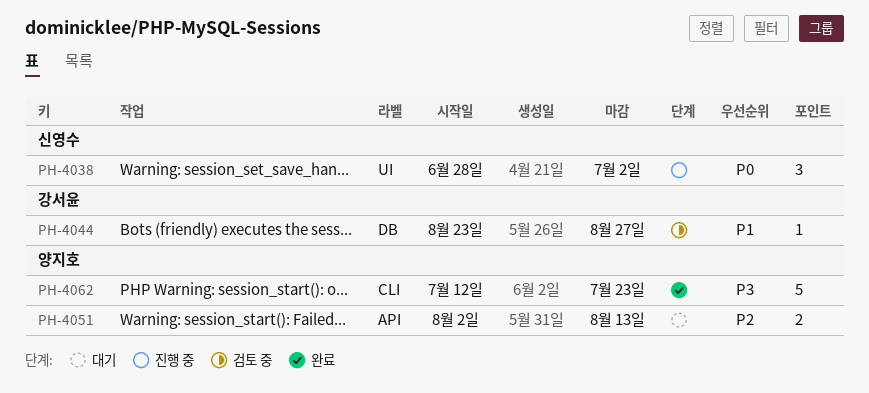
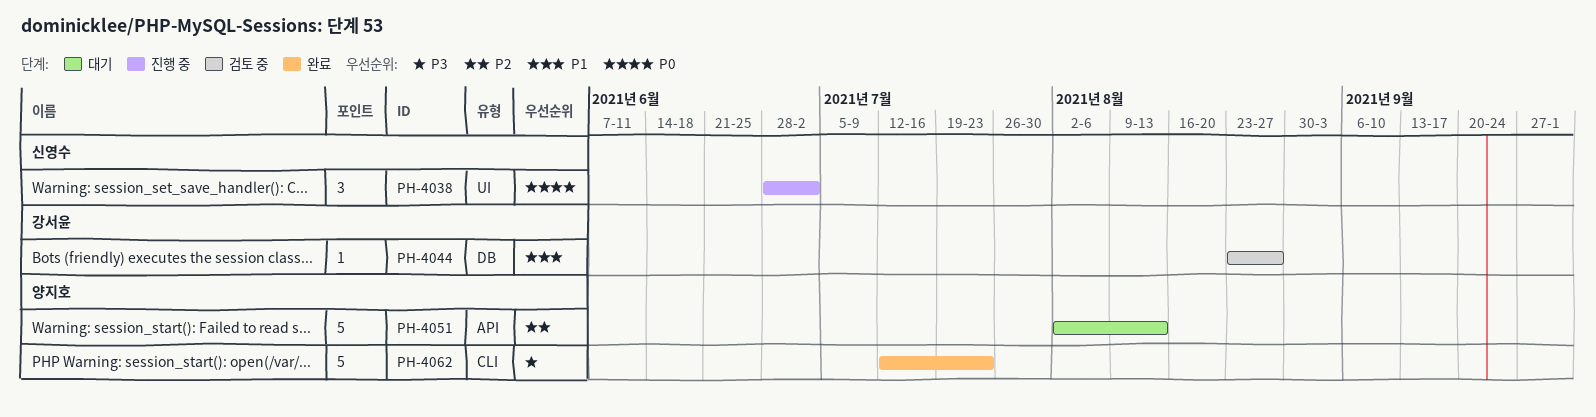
PH-4051, estimate: 2 -> 5

